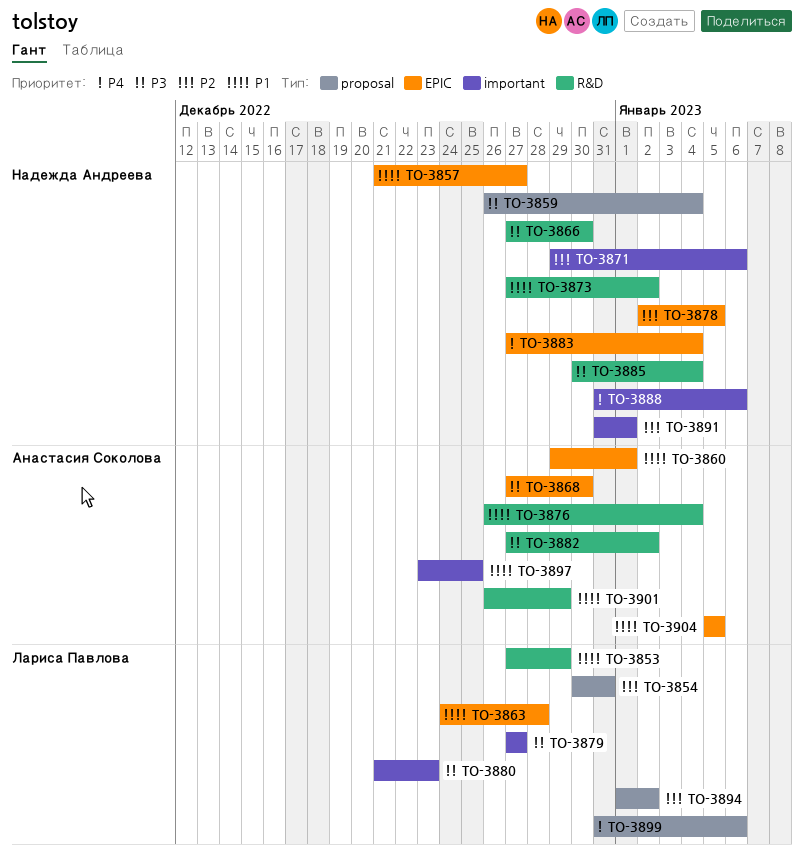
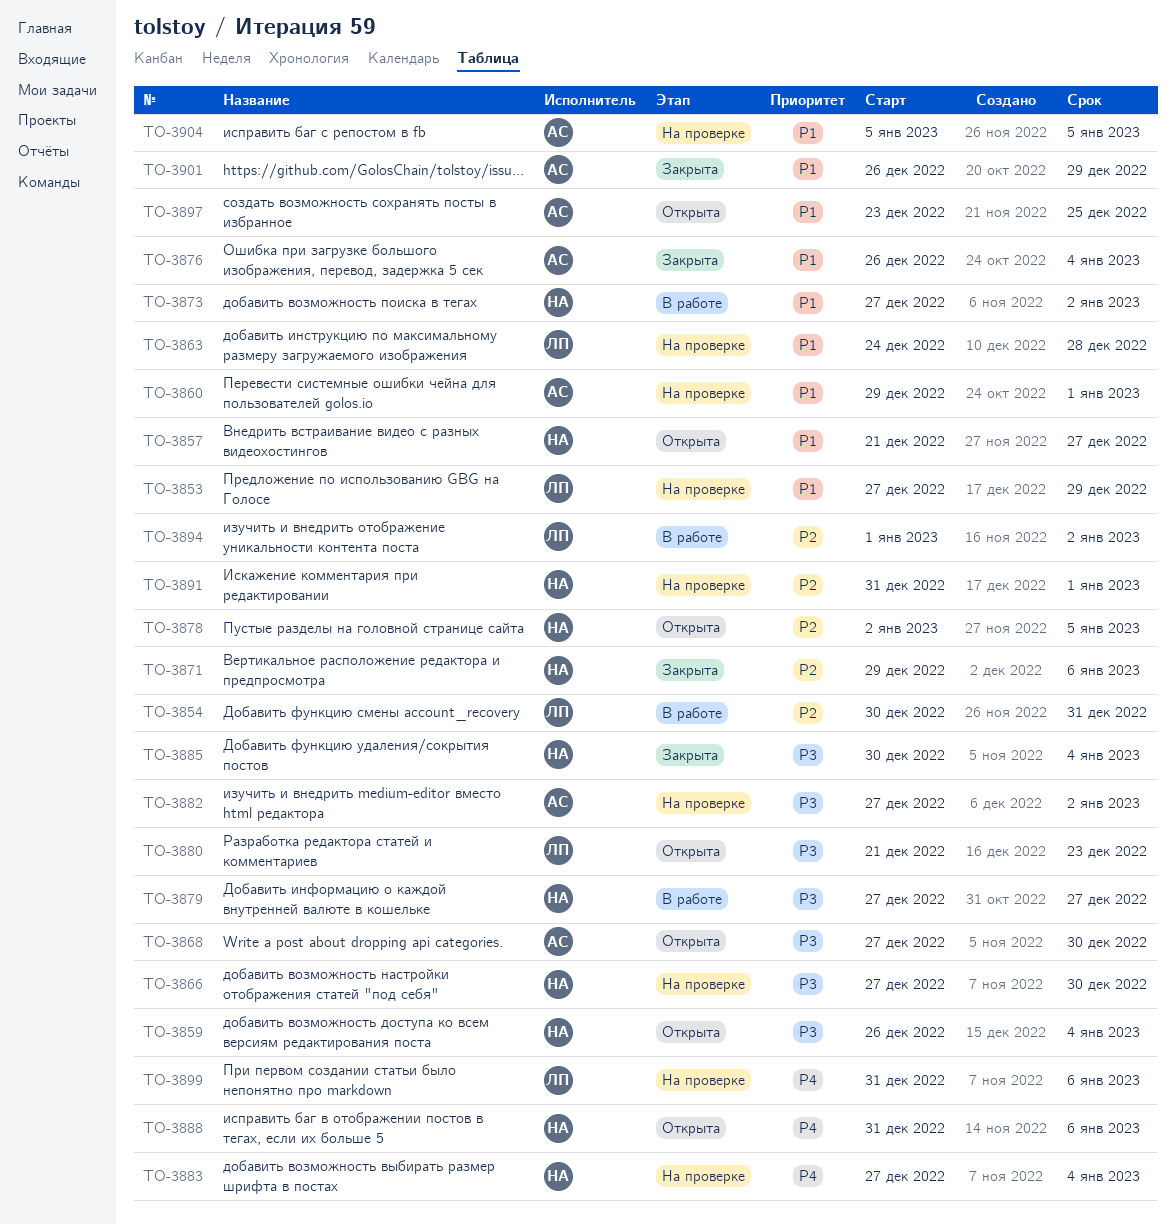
TO-3879, owner: Лариса Павлова -> Надежда Андреева

